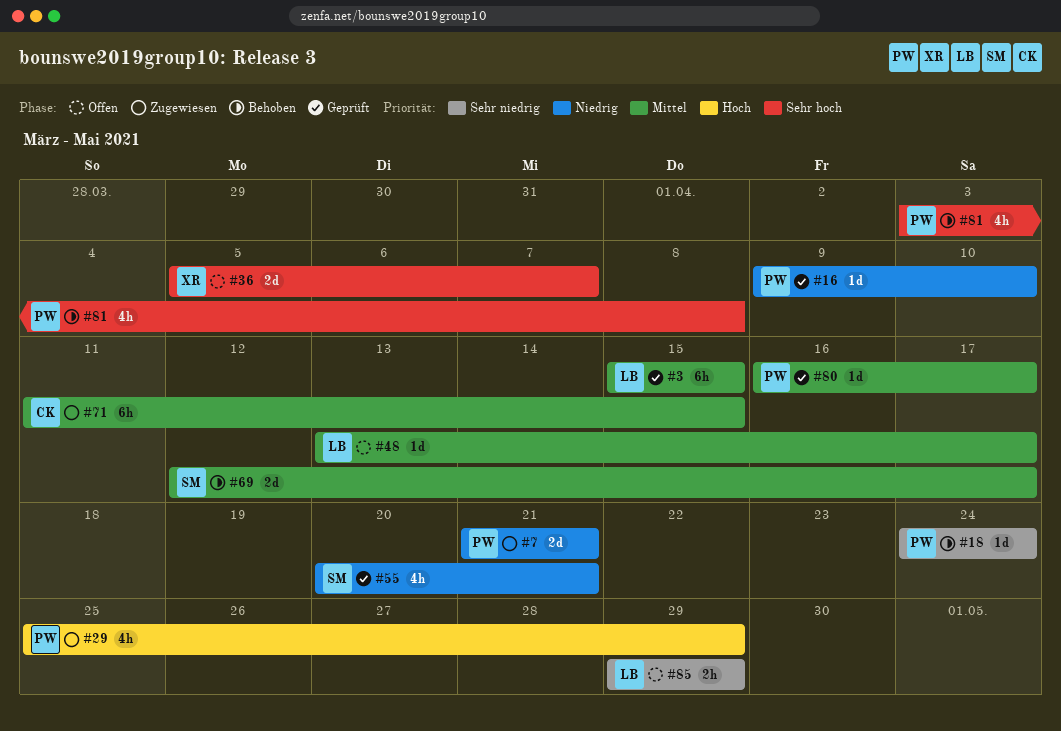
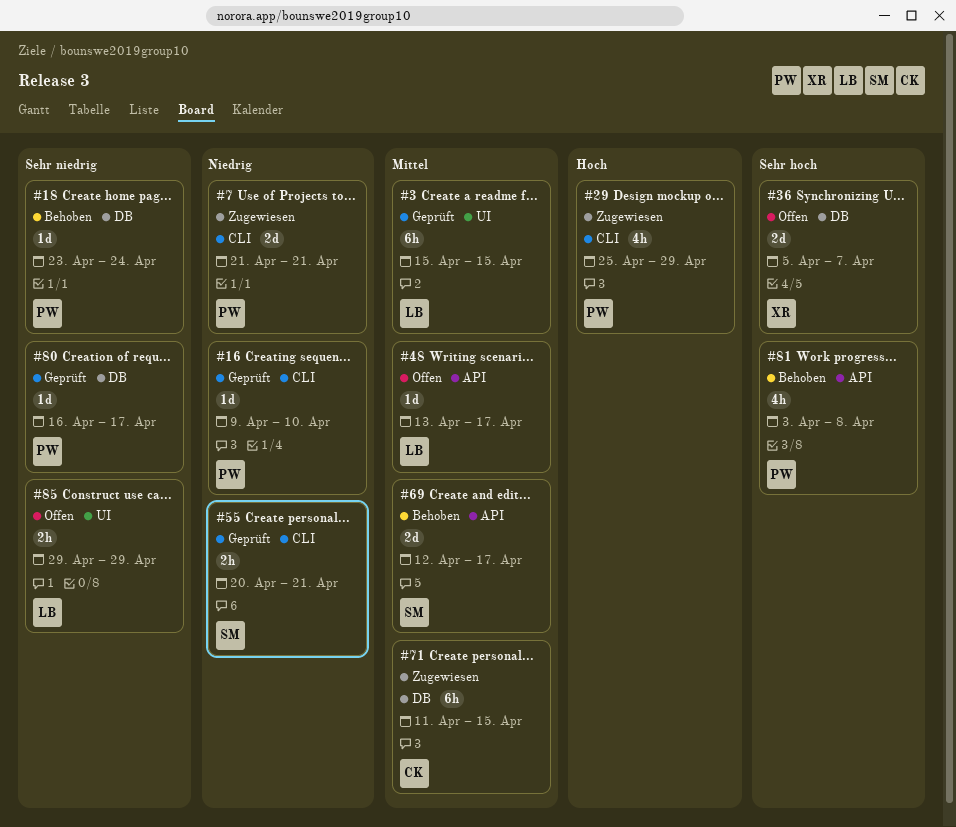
#18, start: Apr 24 -> Apr 23
#55, estimate: 4h -> 2h
#80, priority: Mittel -> Sehr niedrig

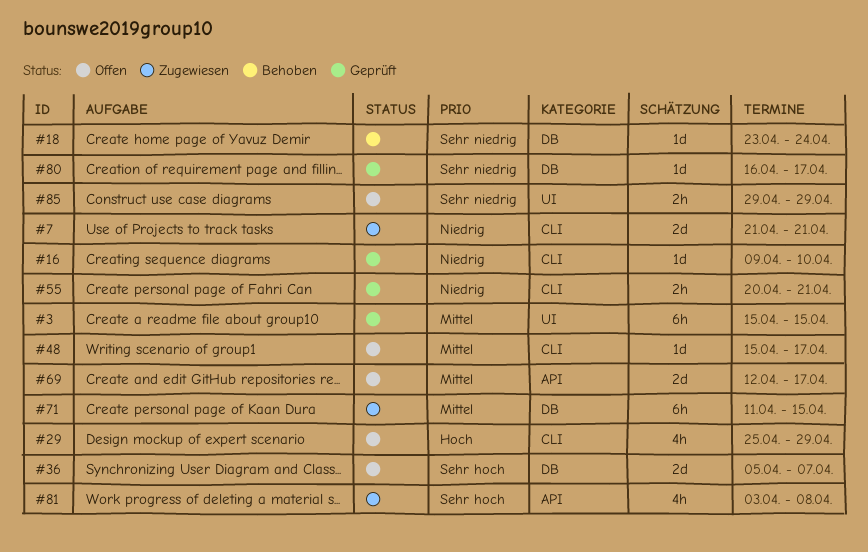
#29, status: Zugewiesen -> Offen
#48, label: API -> CLI
#48, start: Apr 13 -> Apr 15
#69, status: Behoben -> Offen
#81, status: Behoben -> Zugewiesen

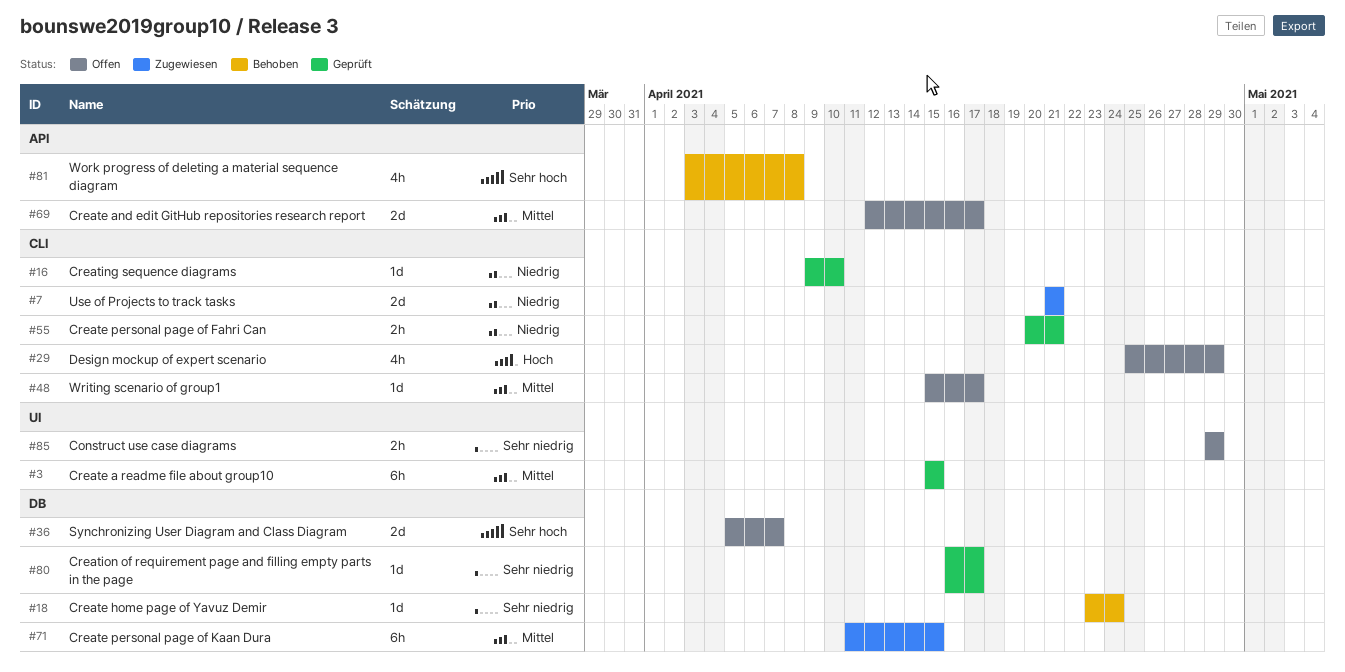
#81, status: Zugewiesen -> Behoben

